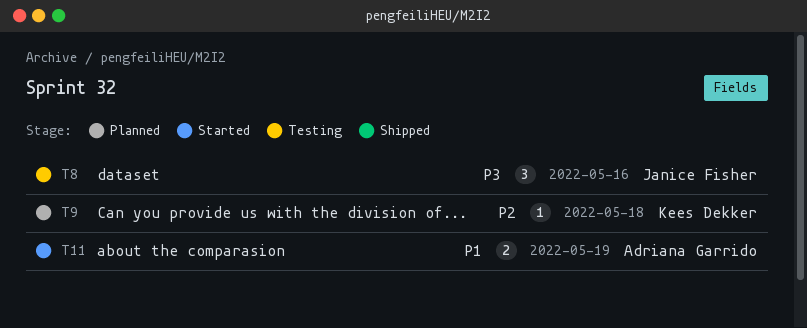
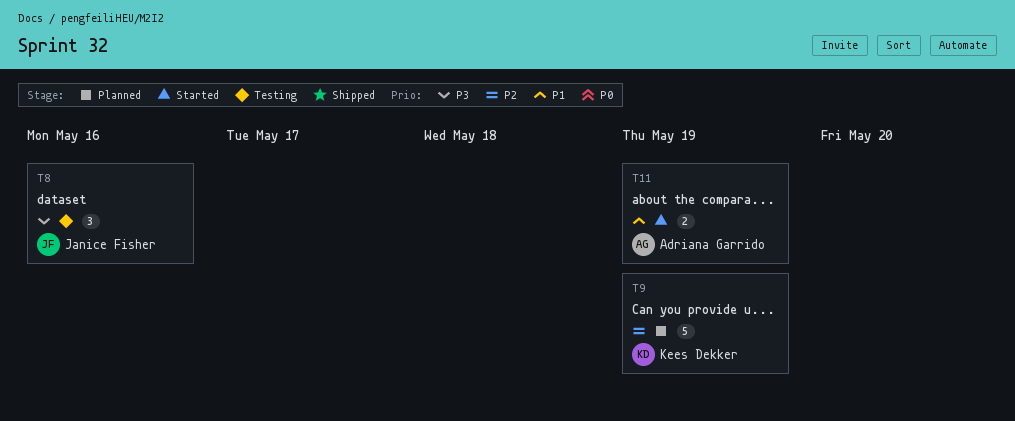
T9, estimate: 1 -> 5
T9, due: May 18 -> May 19

